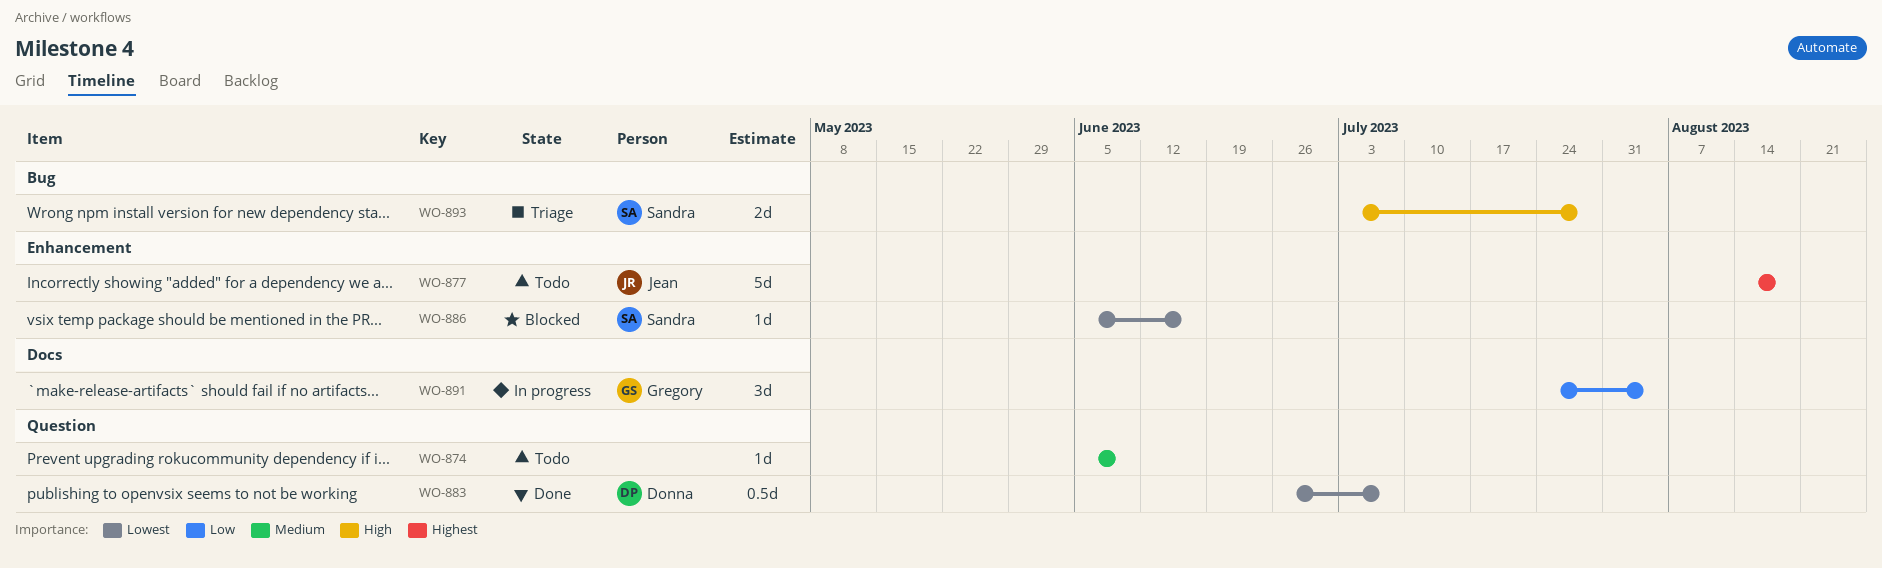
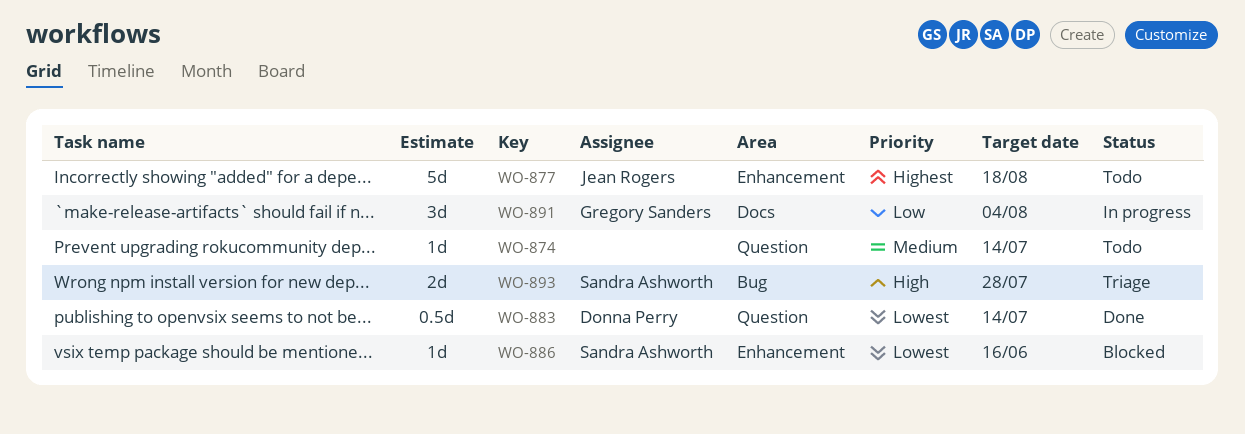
WO-874, due: Jun 9 -> Jul 14
WO-883, due: Jul 7 -> Jul 14

